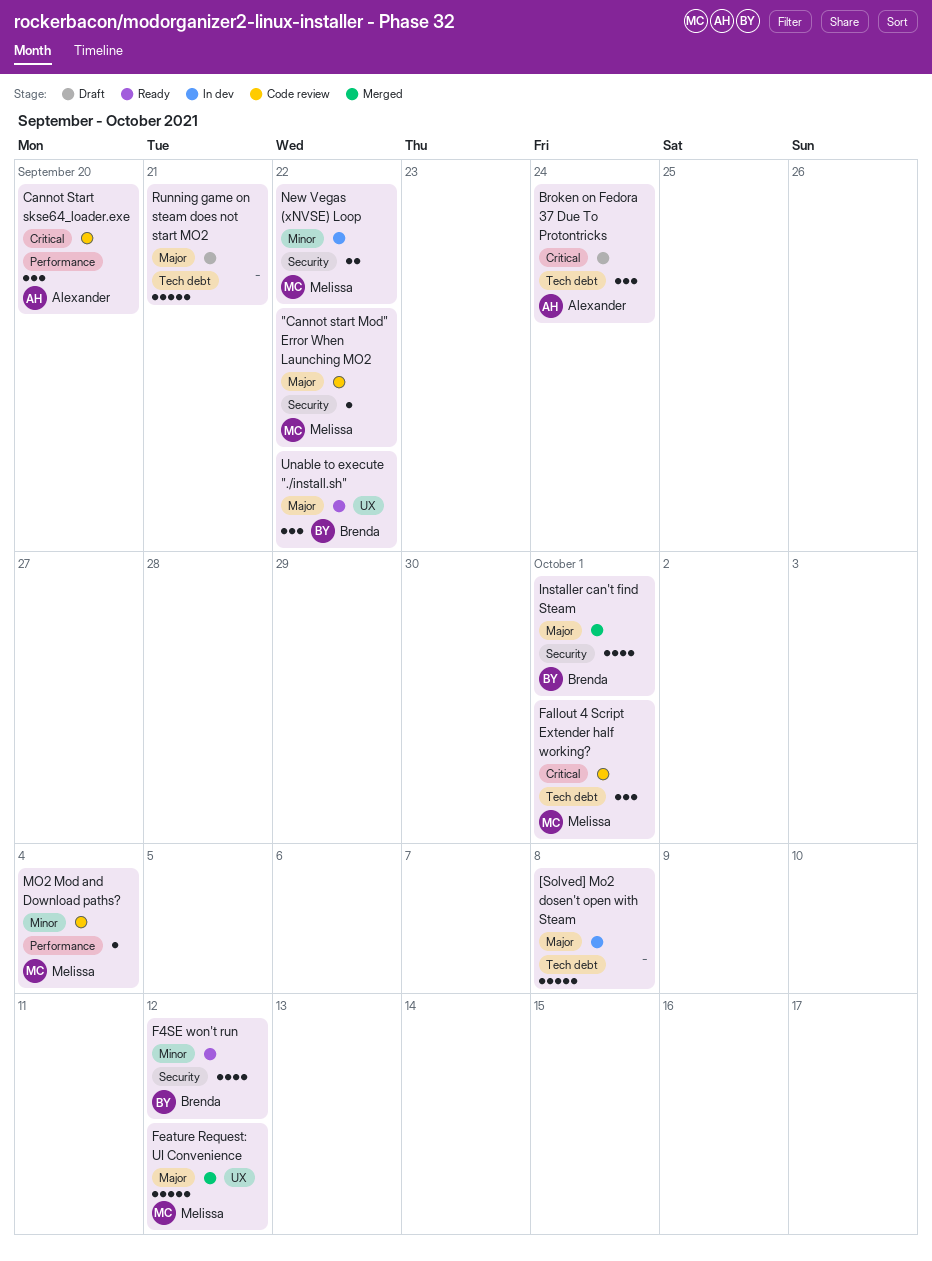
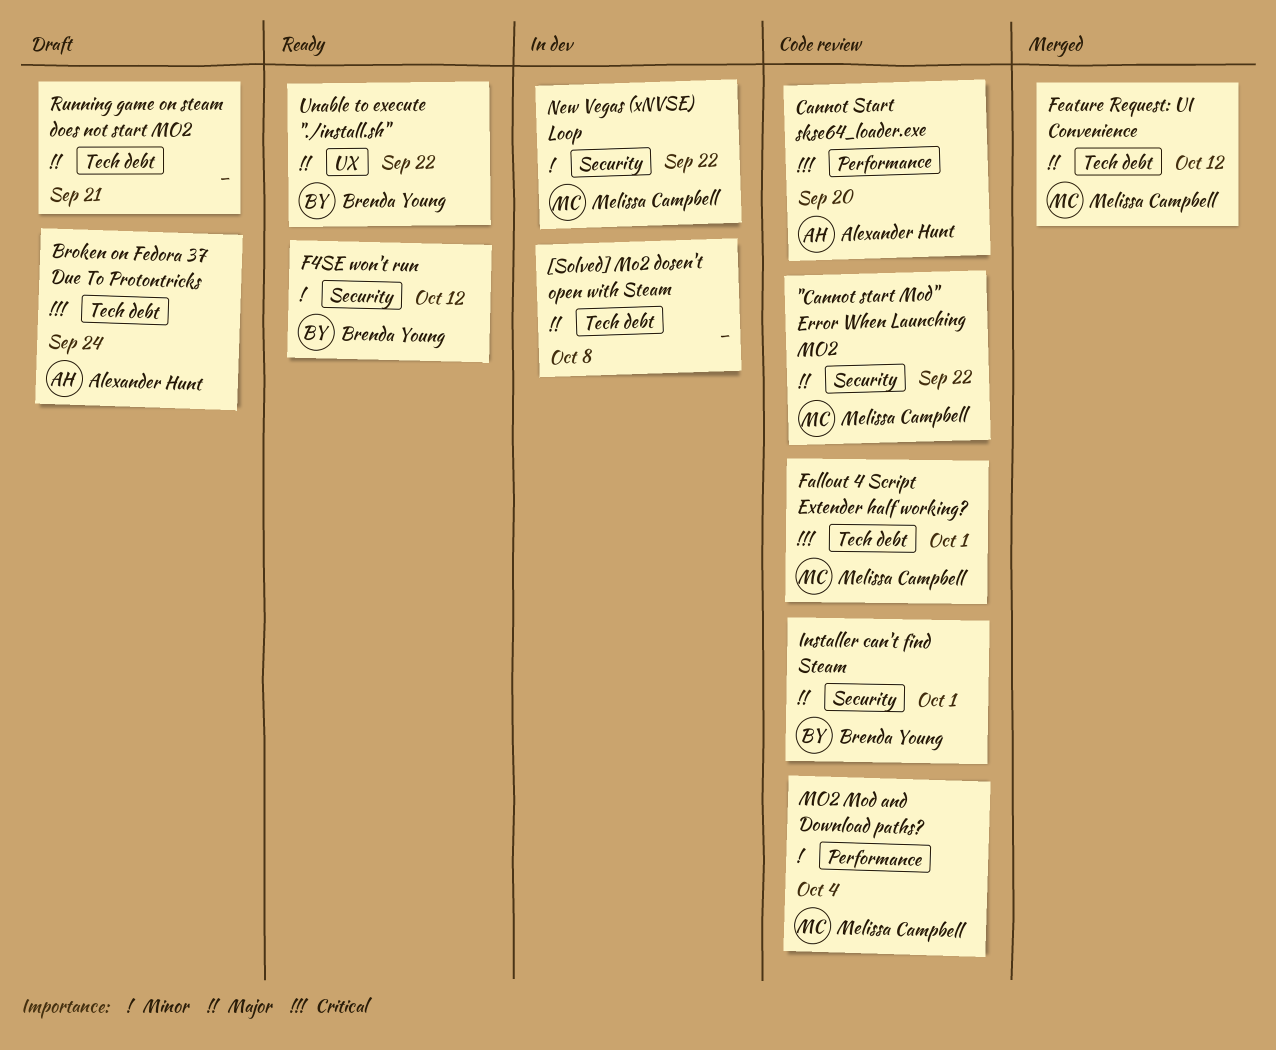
Feature Request: UI Convenience, label: UX -> Tech debt
Installer can't find Steam, status: Merged -> Code review

